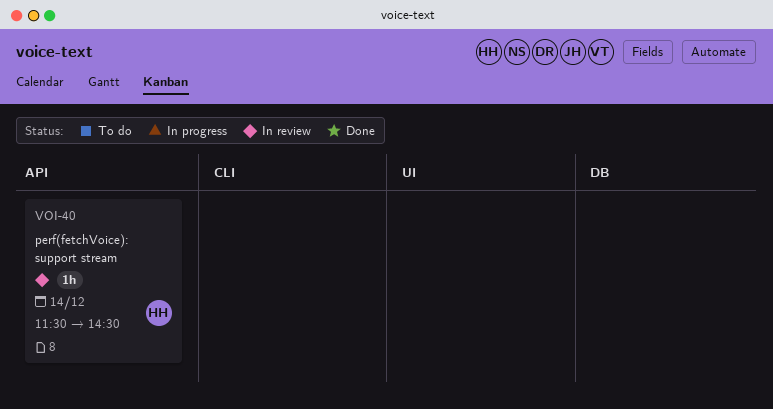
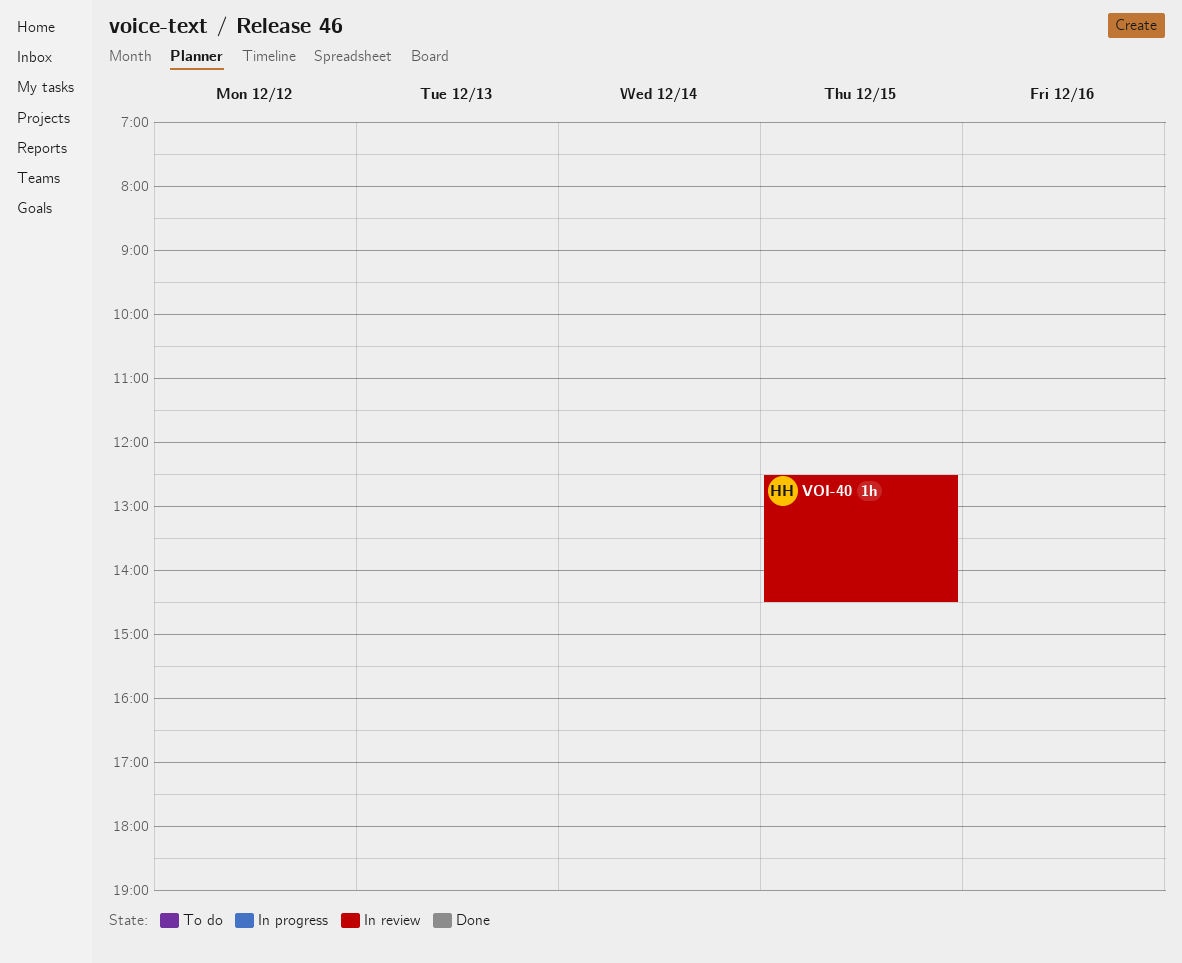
VOI-40, day: Dec 14 -> Dec 15
VOI-40, begins: 11:30 -> 12:30

